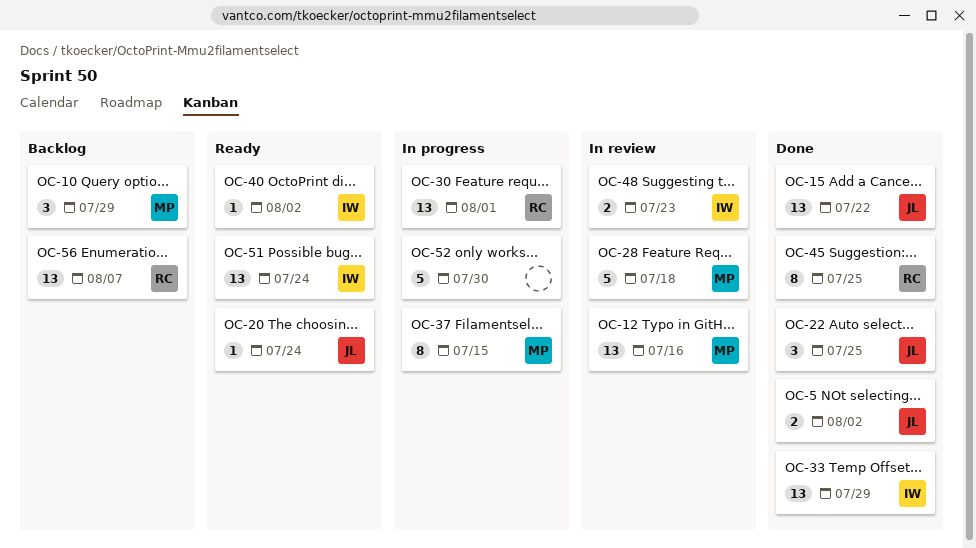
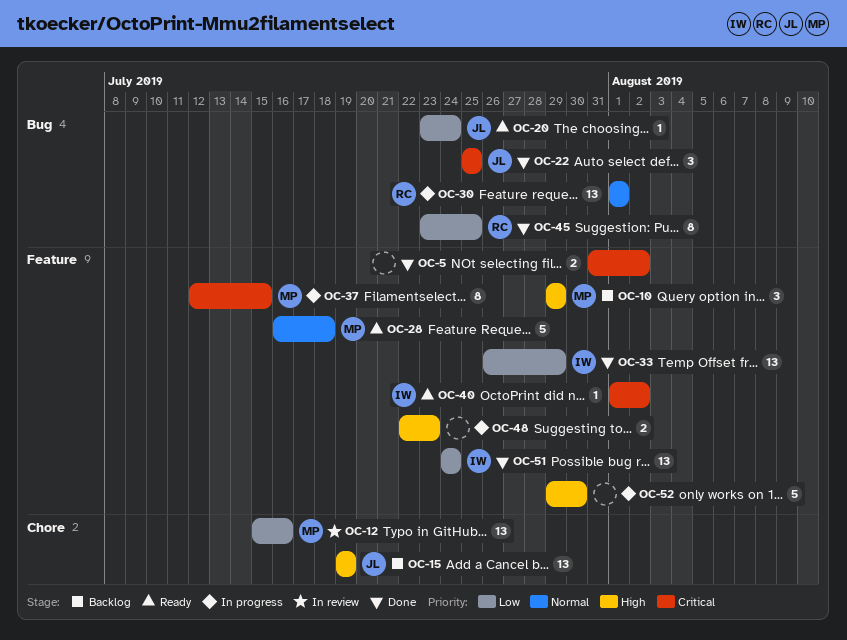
OC-5, owner: JL -> none
OC-15, status: Done -> Backlog
OC-15, due: Jul 22 -> Jul 19
OC-28, status: In review -> Ready
OC-48, status: In review -> In progress
OC-48, owner: IW -> none
OC-51, status: Ready -> Done
OC-56: present -> none

